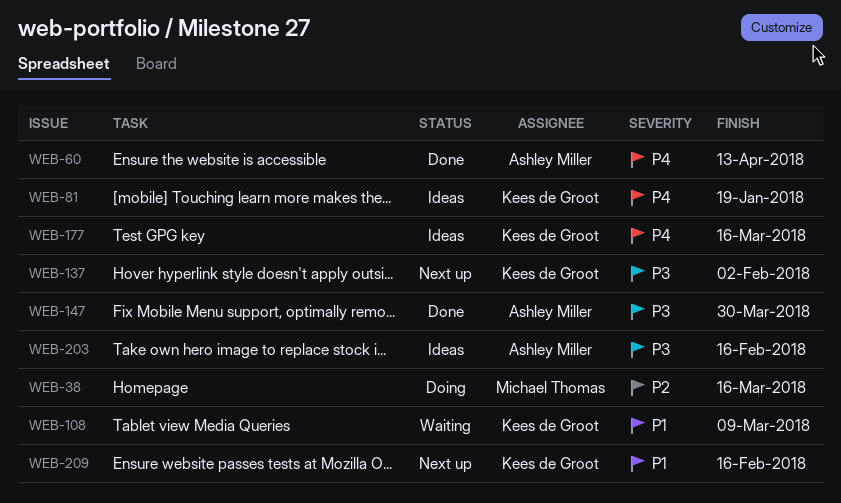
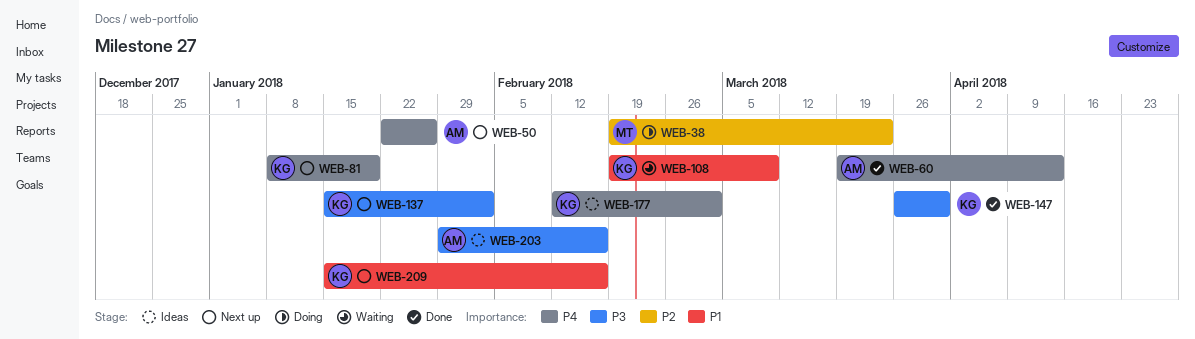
WEB-38, due: Mar 16 -> Mar 23
WEB-50: none -> present
WEB-81, status: Ideas -> Next up
WEB-147, owner: Ashley Miller -> Kees de Groot
WEB-177, due: Mar 16 -> Mar 2

